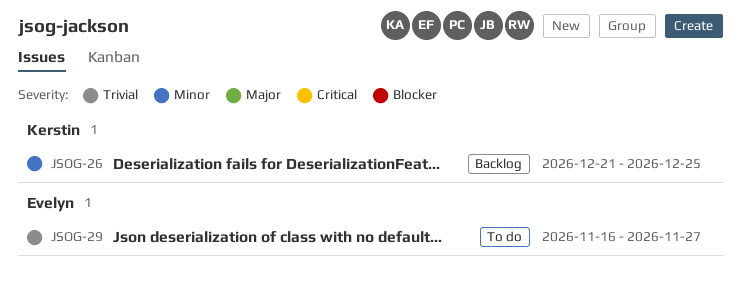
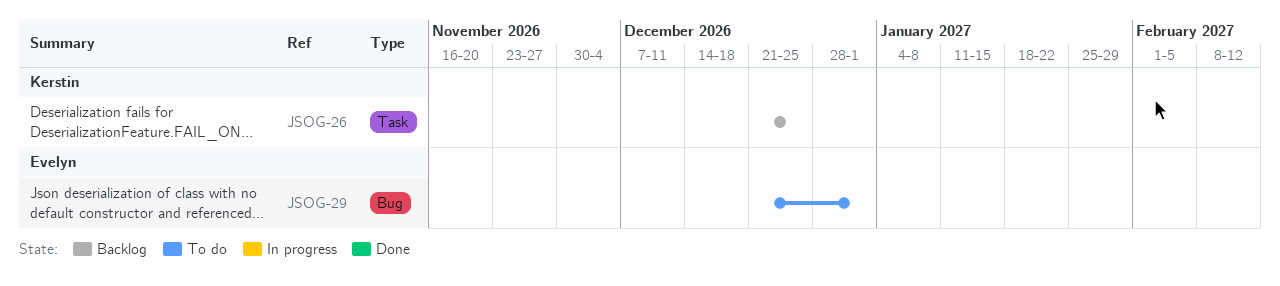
JSOG-29, start: Nov 16 -> Dec 21
JSOG-29, due: Nov 27 -> Jan 1

